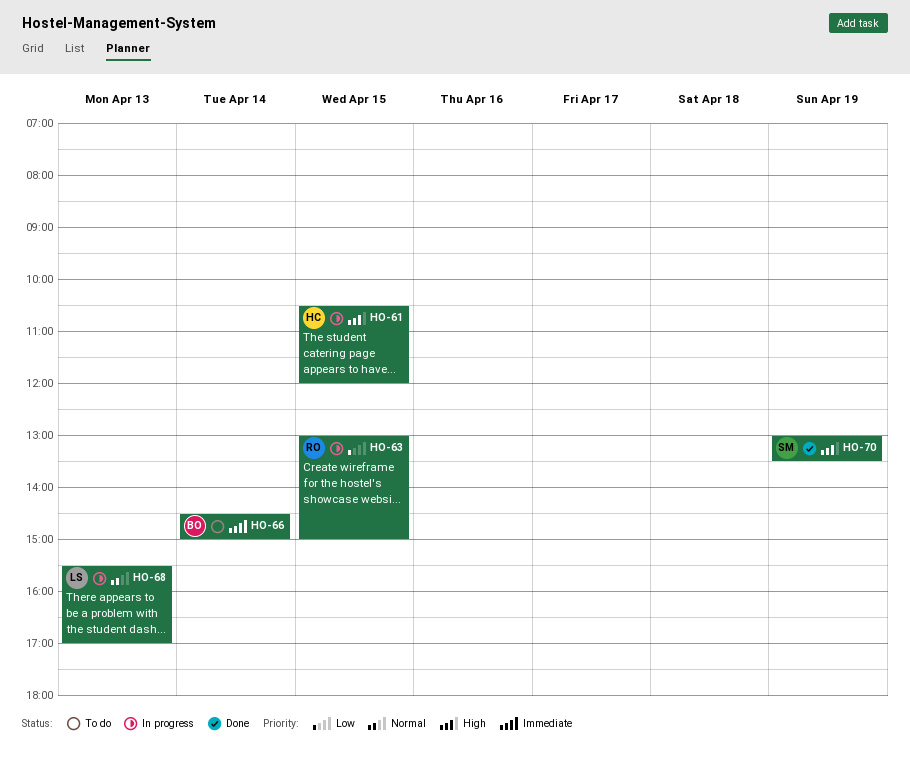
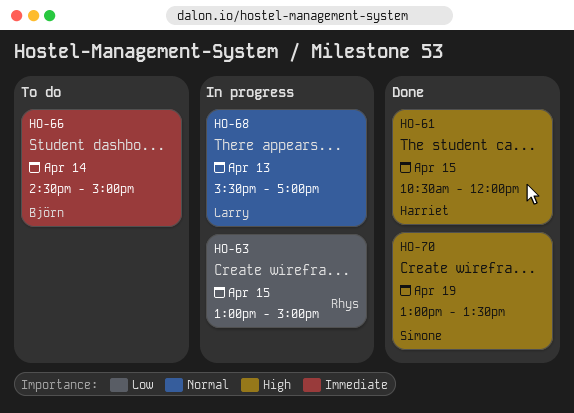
HO-61, status: In progress -> Done

